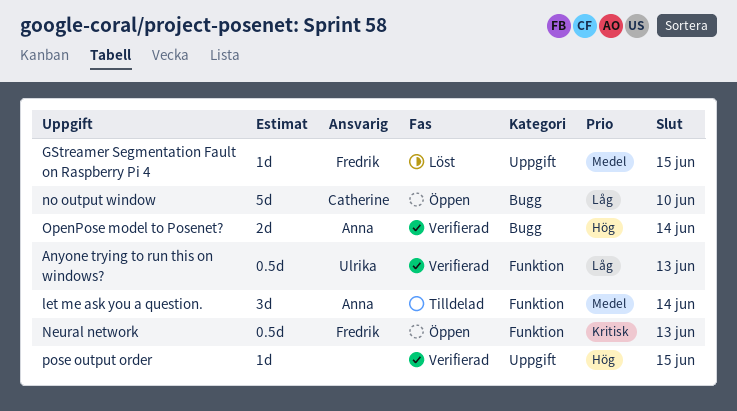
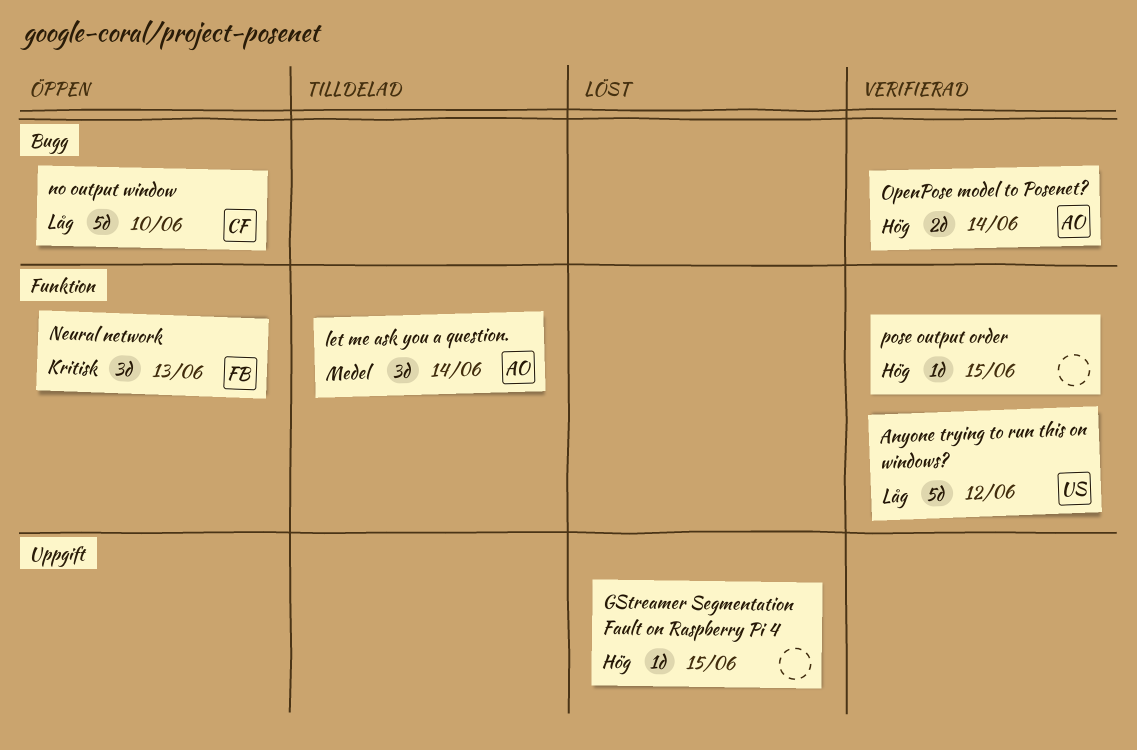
Anyone trying to run this on windows?, estimate: 0.5d -> 5d
Anyone trying to run this on windows?, due: Jun 13 -> Jun 12
GStreamer Segmentation Fault on Raspberry Pi 4, owner: Fredrik -> none
GStreamer Segmentation Fault on Raspberry Pi 4, priority: Medel -> Hög
Neural network, estimate: 0.5d -> 3d
pose output order, label: Uppgift -> Funktion

